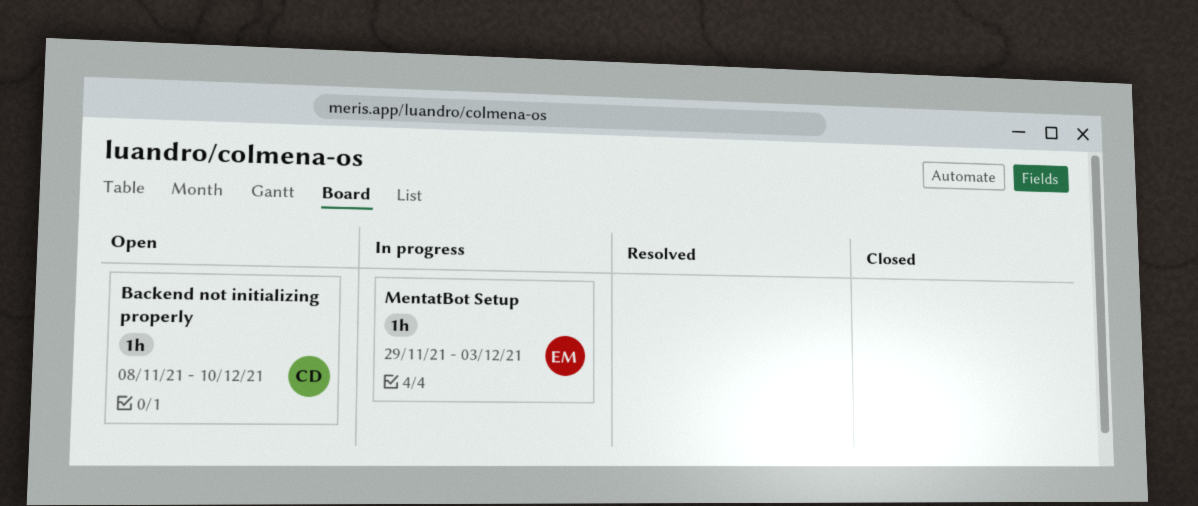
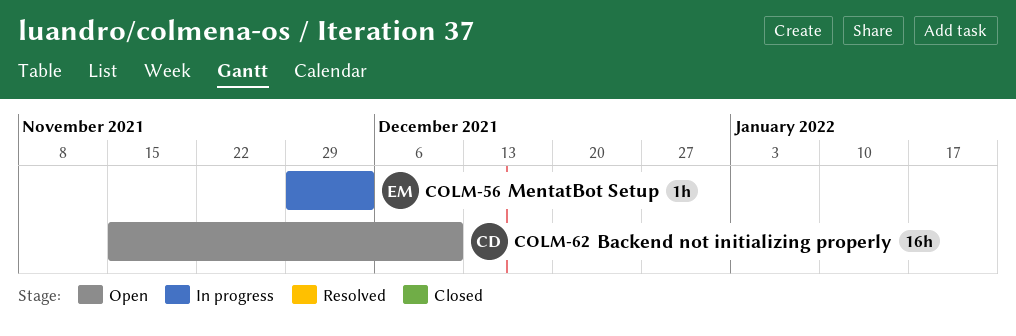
Backend not initializing properly, estimate: 1h -> 16h
Backend not initializing properly, start: Nov 8 -> Nov 15

